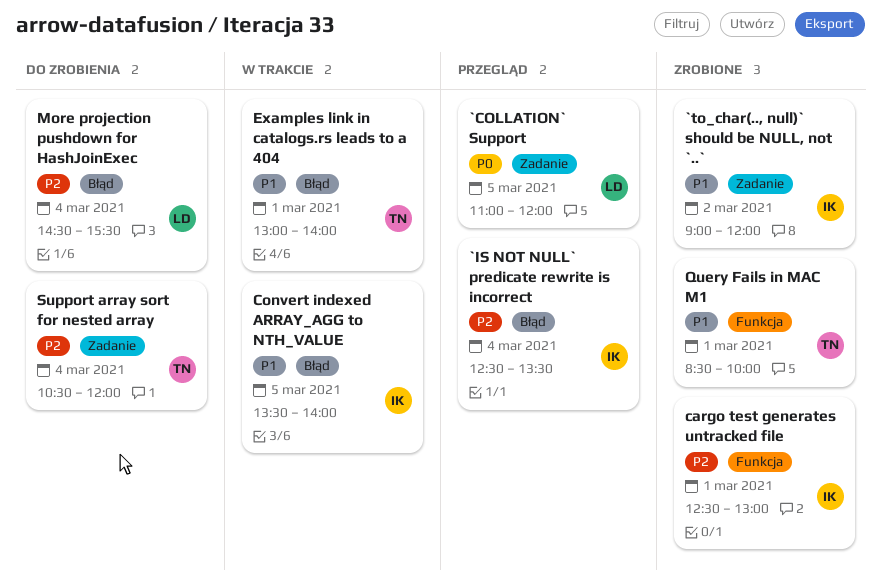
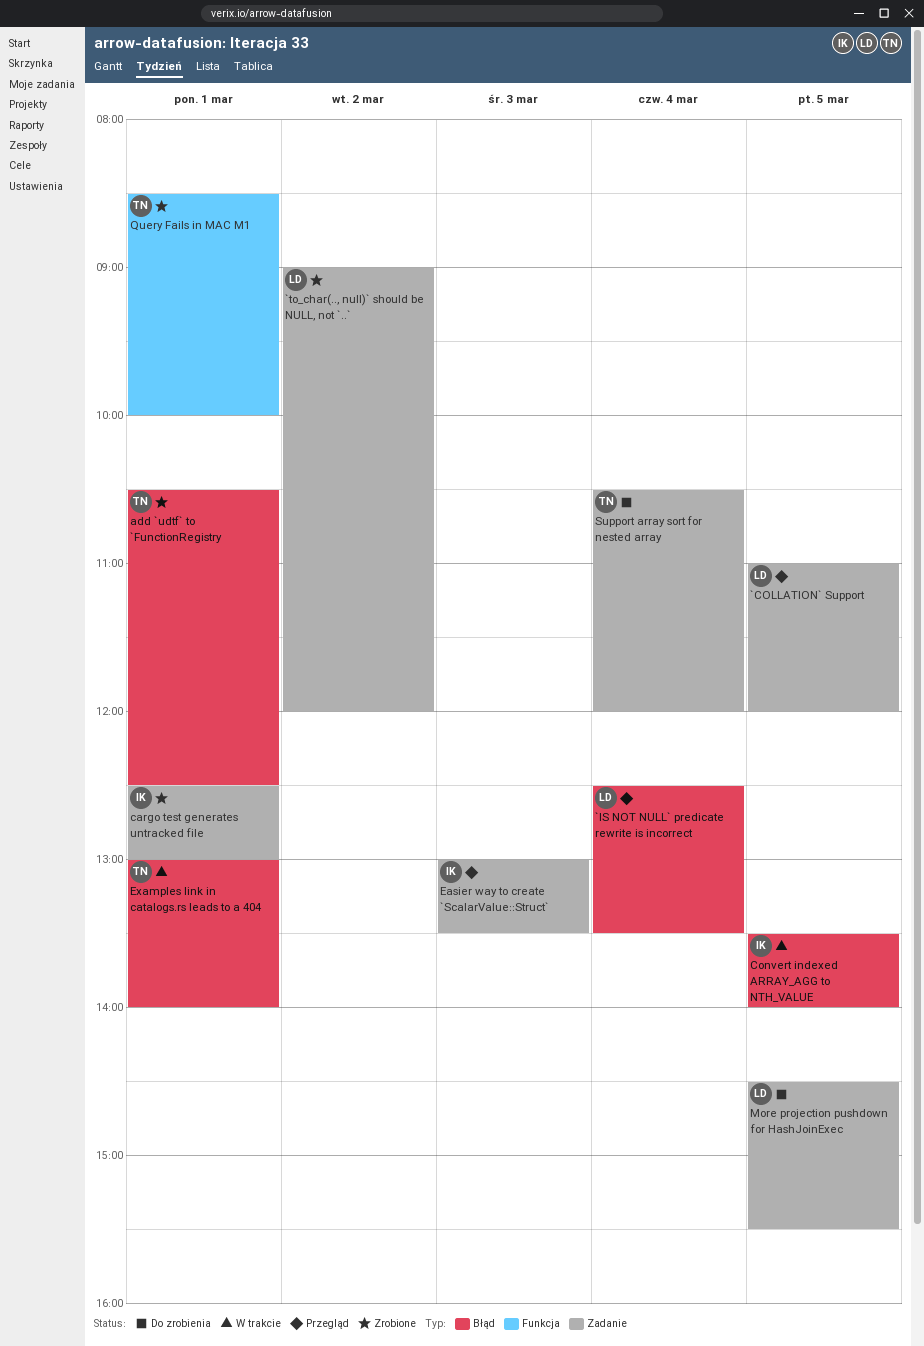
`IS NOT NULL` predicate rewrite is incorrect, owner: IK -> LD
`to_char(.., null)` should be NULL, not `..`, owner: IK -> LD
add `udtf` to `FunctionRegistry: none -> present
cargo test generates untracked file, label: Funkcja -> Zadanie
Easier way to create `ScalarValue::Struct`: none -> present
More projection pushdown for HashJoinExec, label: Błąd -> Zadanie
More projection pushdown for HashJoinExec, day: Mar 4 -> Mar 5

